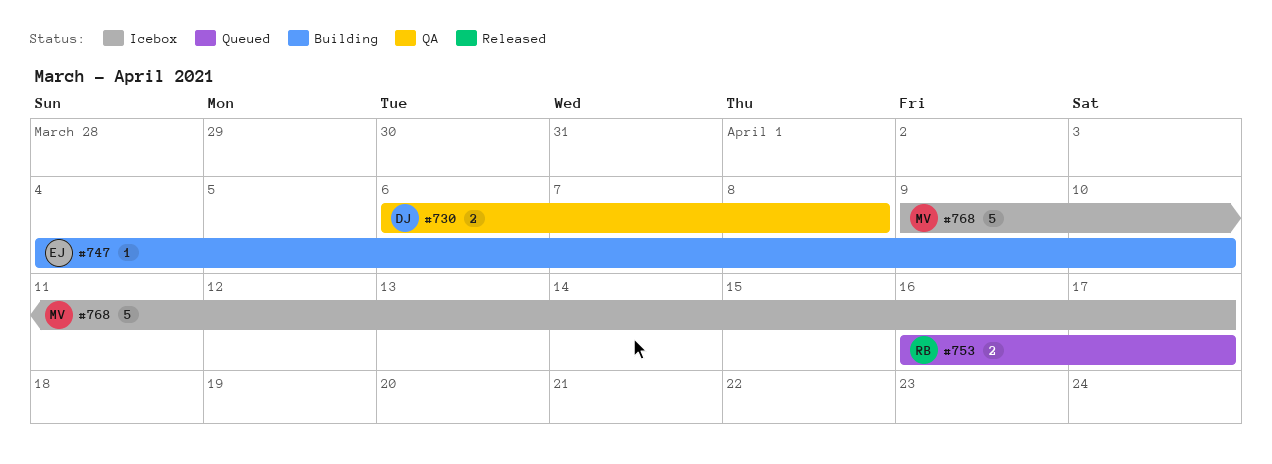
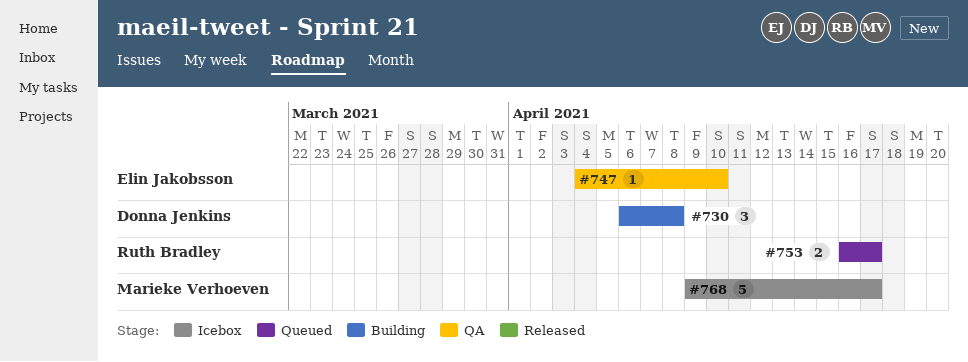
#730, status: QA -> Building
#730, estimate: 2 -> 3
#747, status: Building -> QA

